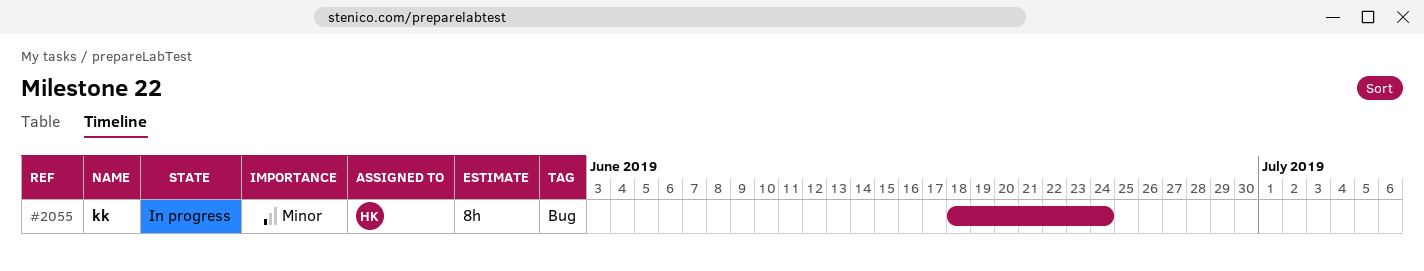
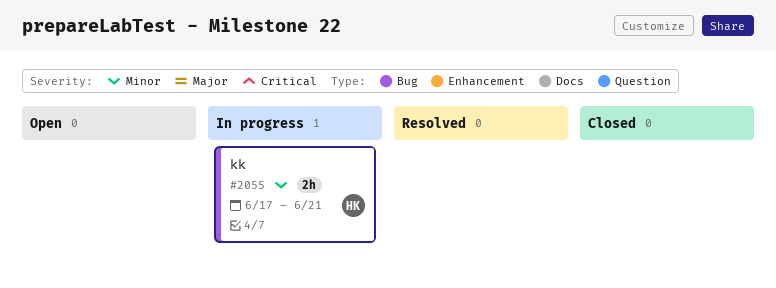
#2055, estimate: 8h -> 2h
#2055, start: Jun 18 -> Jun 17
#2055, due: Jun 24 -> Jun 21

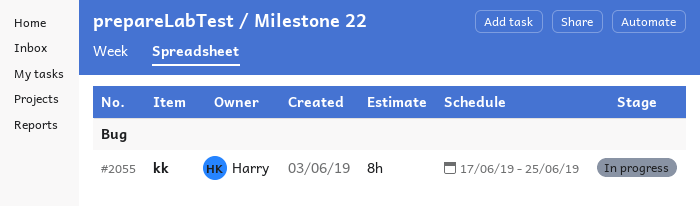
#2055, estimate: 2h -> 8h
#2055, due: Jun 21 -> Jun 25

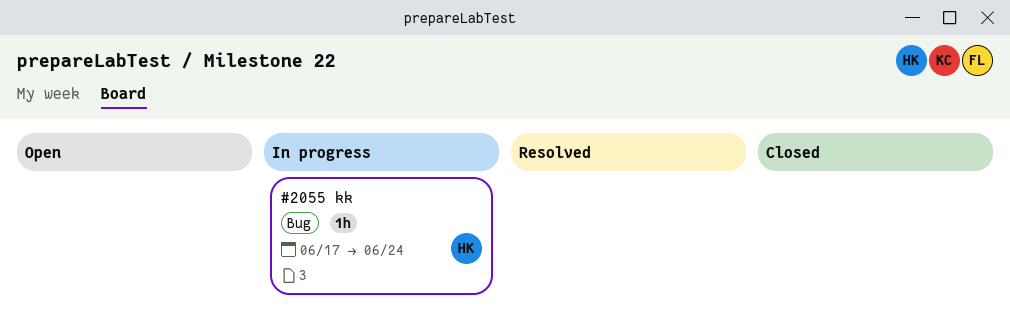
#2055, estimate: 8h -> 1h
#2055, due: Jun 25 -> Jun 24

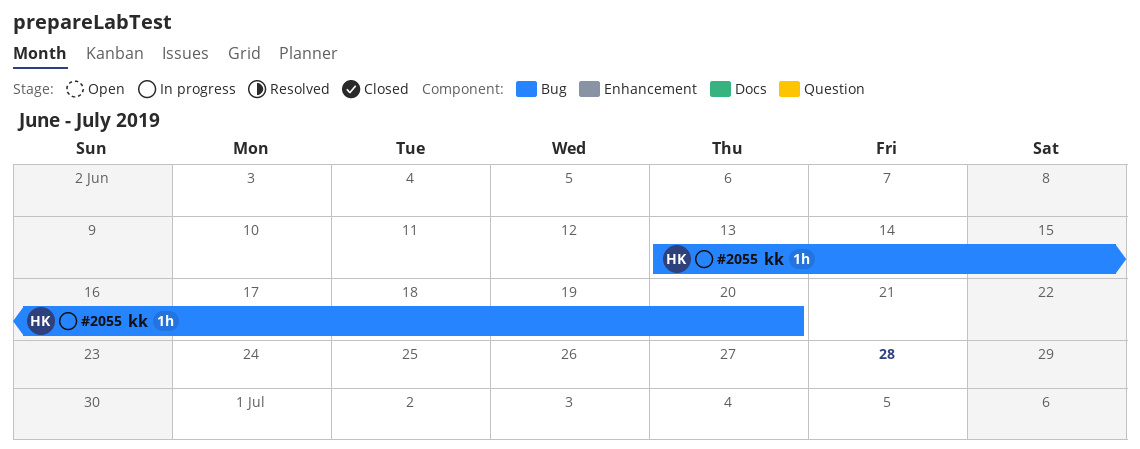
#2055, start: Jun 17 -> Jun 13
#2055, due: Jun 24 -> Jun 20

